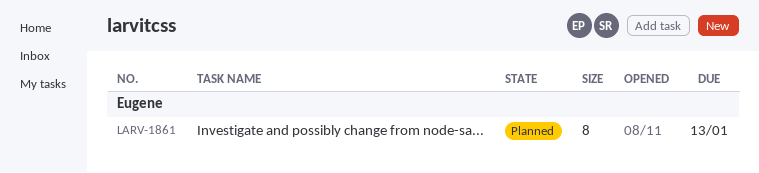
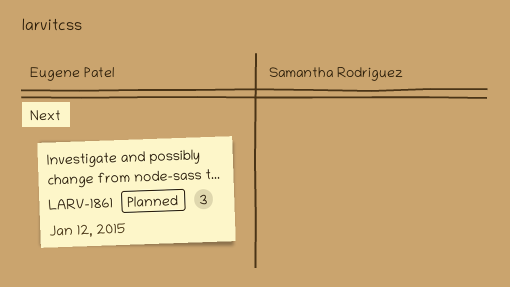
LARV-1861, estimate: 8 -> 3
LARV-1861, due: Jan 13 -> Jan 12

